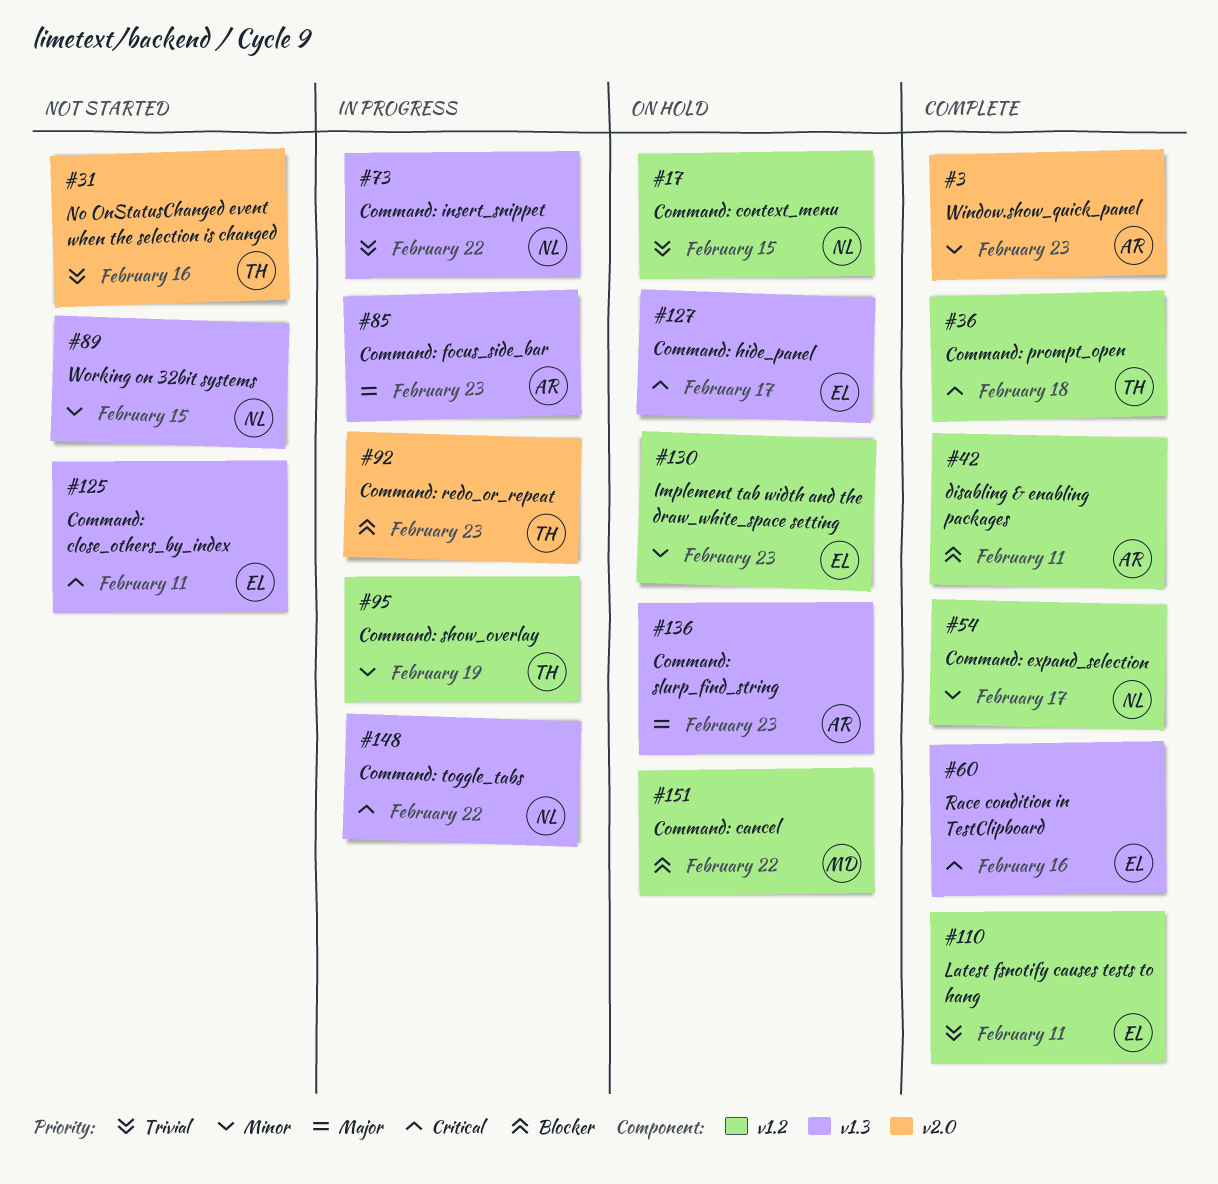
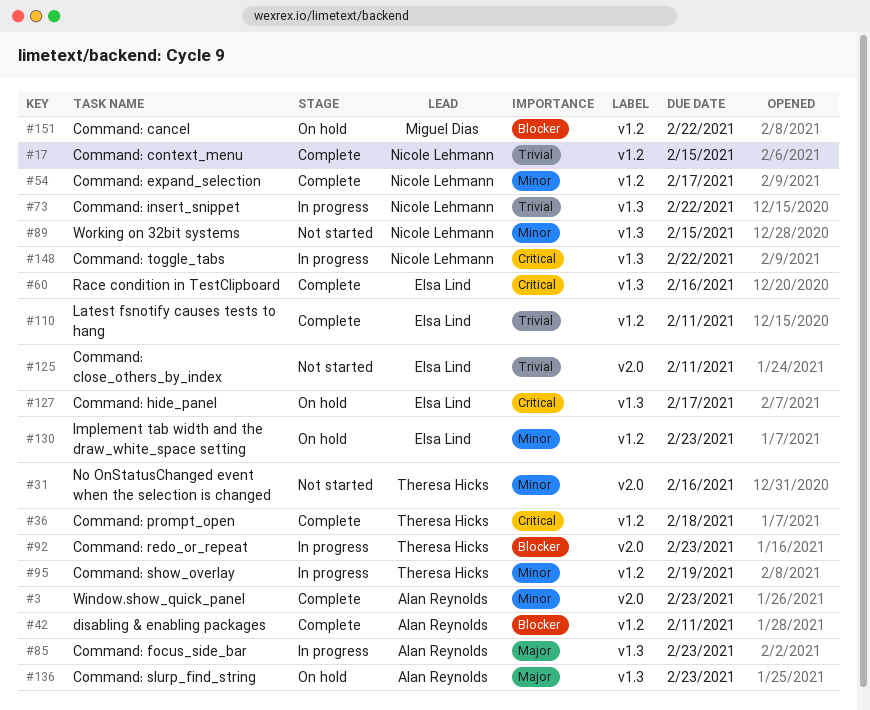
#17, status: On hold -> Complete
#31, priority: Trivial -> Minor
#125, priority: Critical -> Trivial
#125, label: v1.3 -> v2.0

